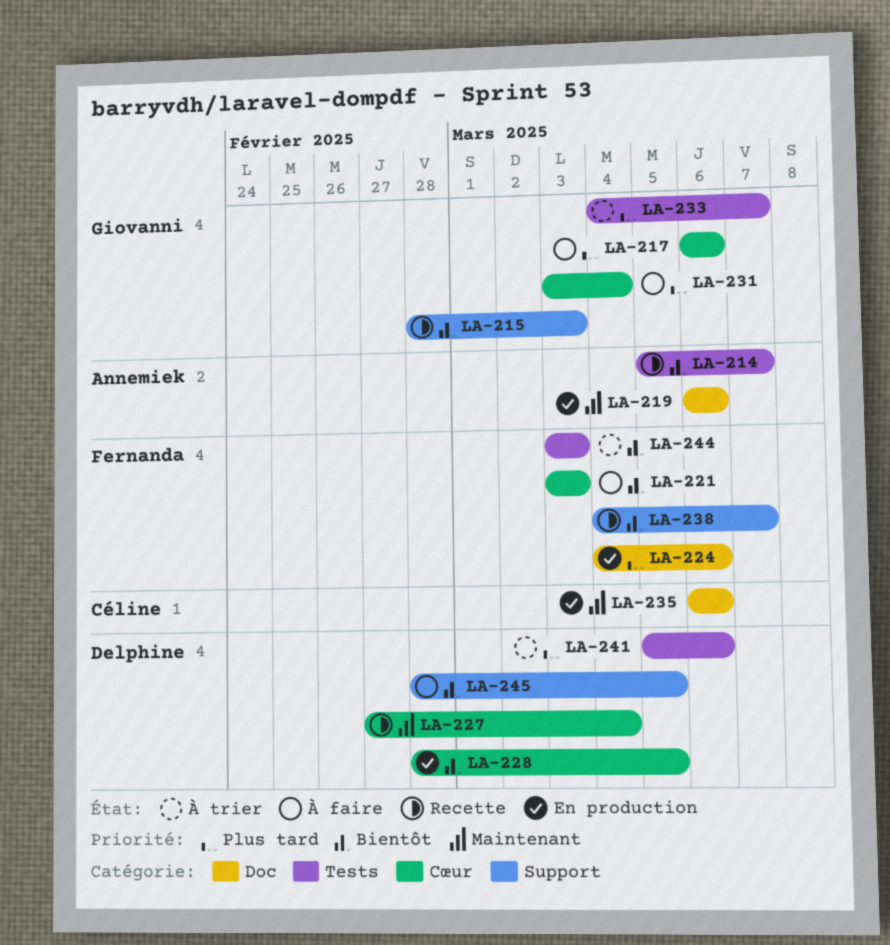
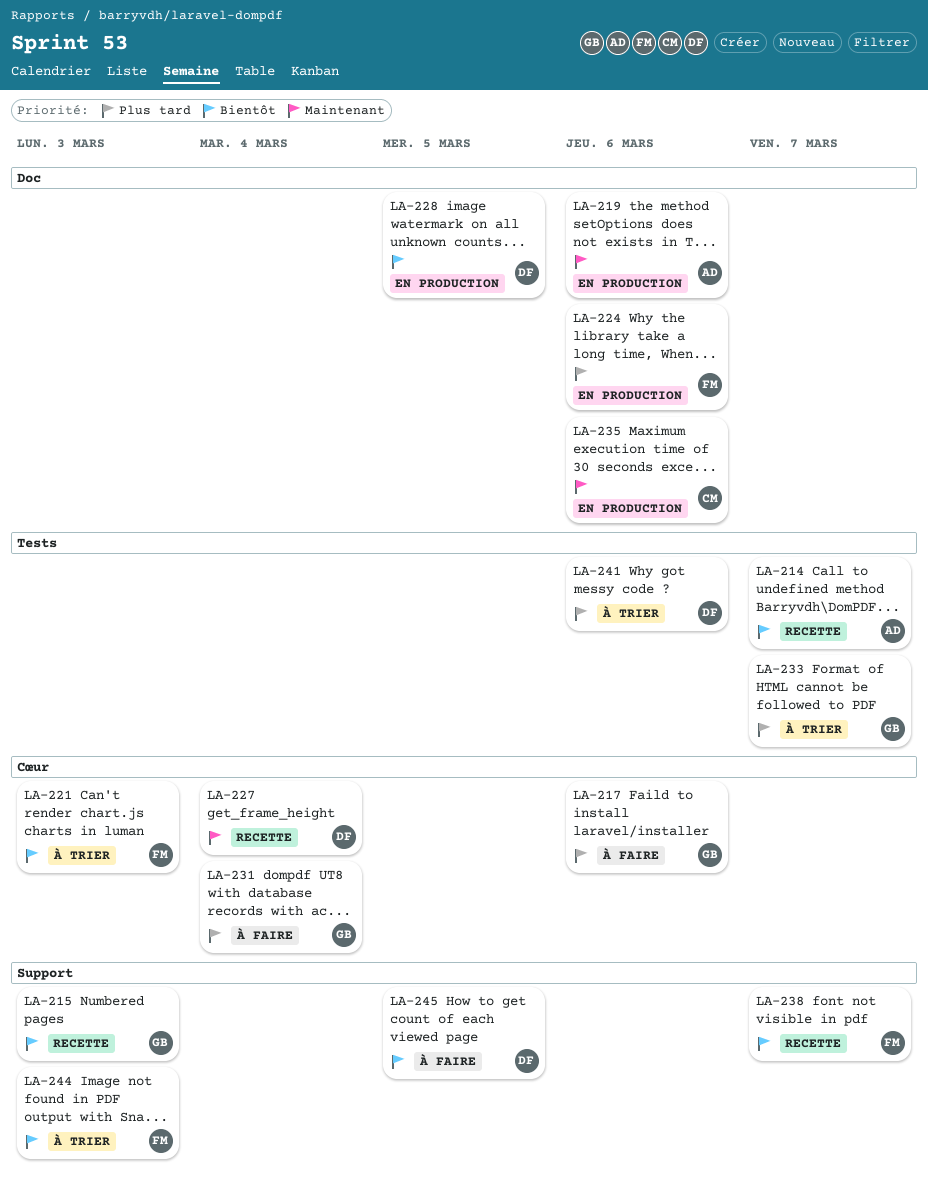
LA-221, status: À faire -> À trier
LA-228, label: Cœur -> Doc
LA-244, label: Tests -> Support

